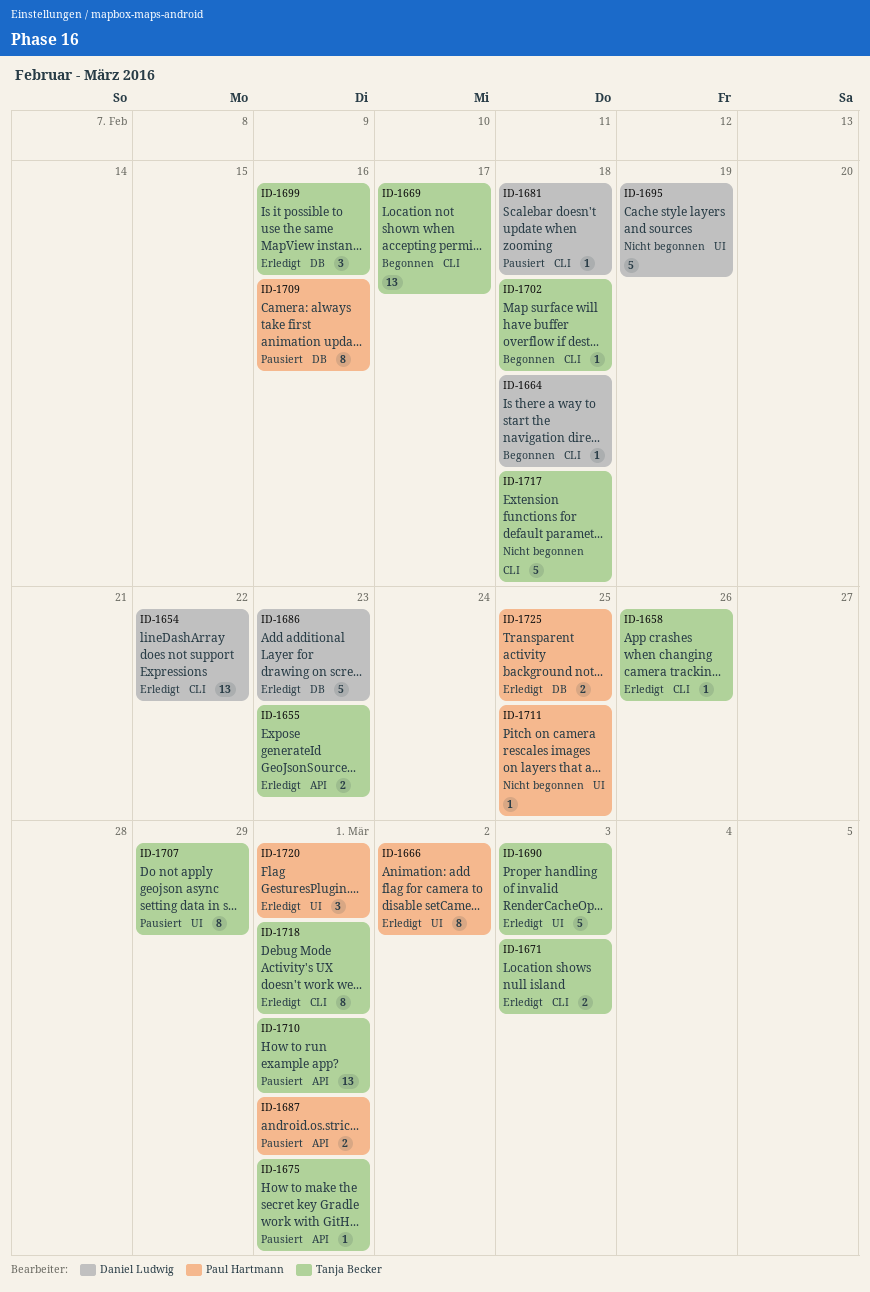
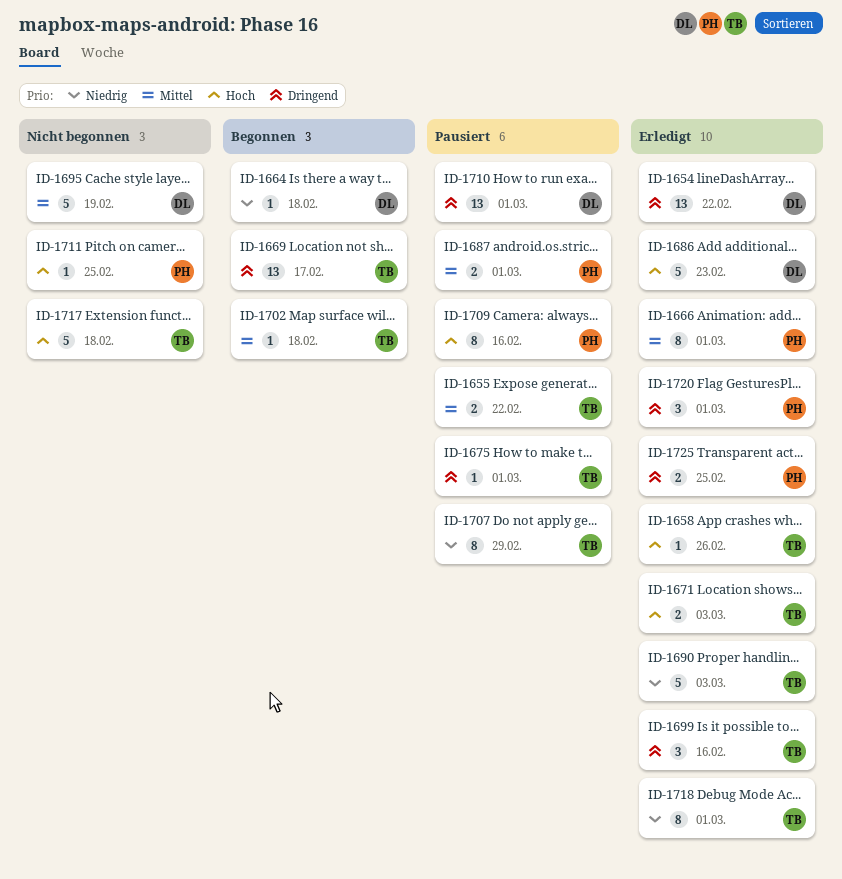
ID-1655, status: Erledigt -> Pausiert
ID-1655, due: Feb 23 -> Feb 22
ID-1666, due: Mar 2 -> Mar 1
ID-1681: present -> none
ID-1710, owner: Tanja Becker -> Daniel Ludwig

